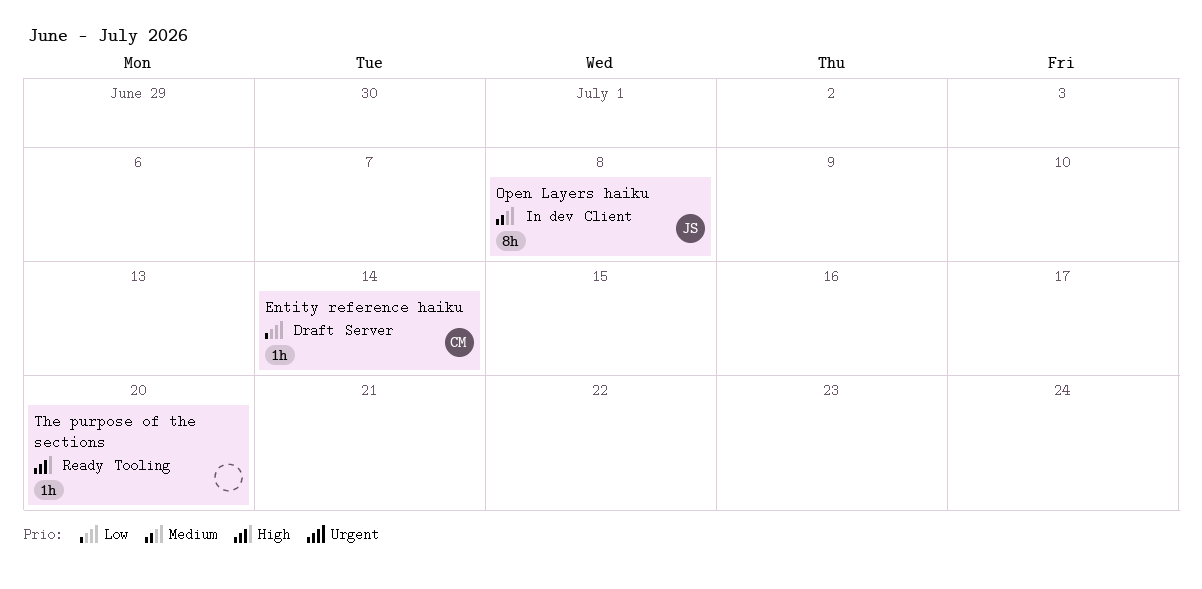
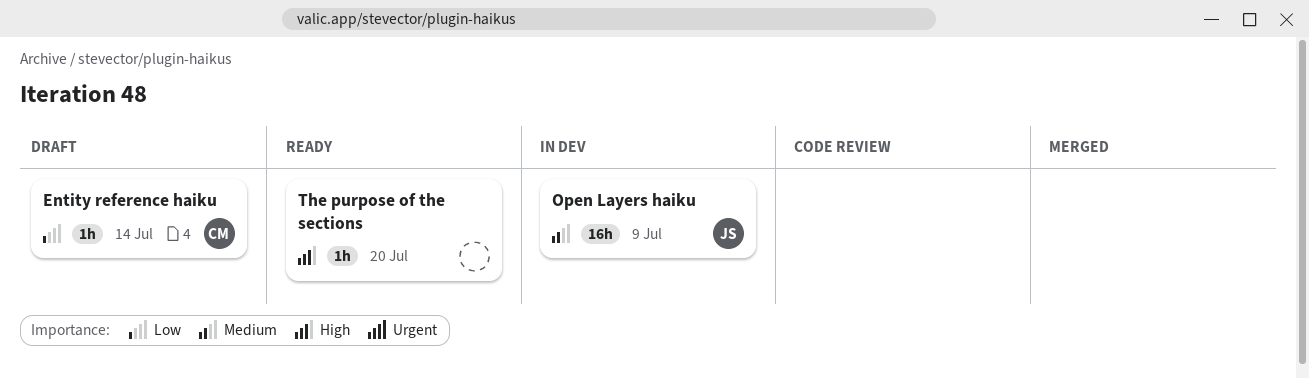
Open Layers haiku, estimate: 8h -> 16h
Open Layers haiku, due: Jul 8 -> Jul 9

